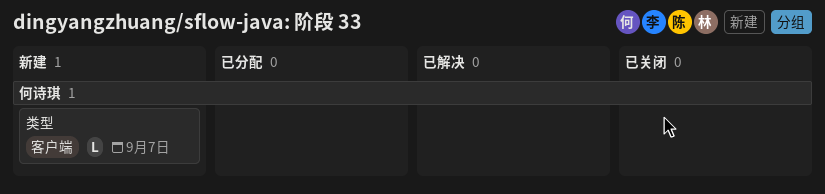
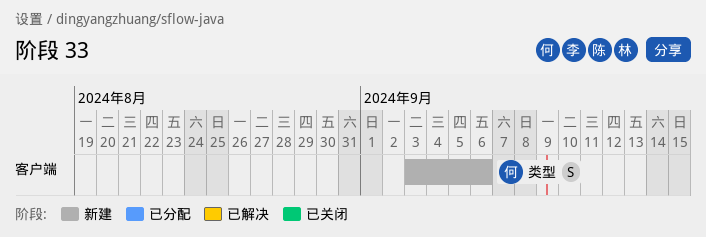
类型, estimate: L -> S
类型, due: Sep 7 -> Sep 6

